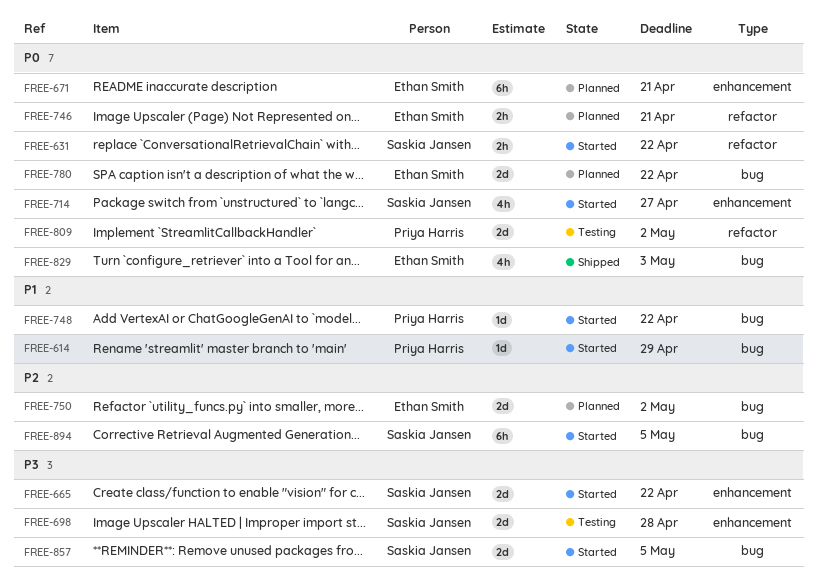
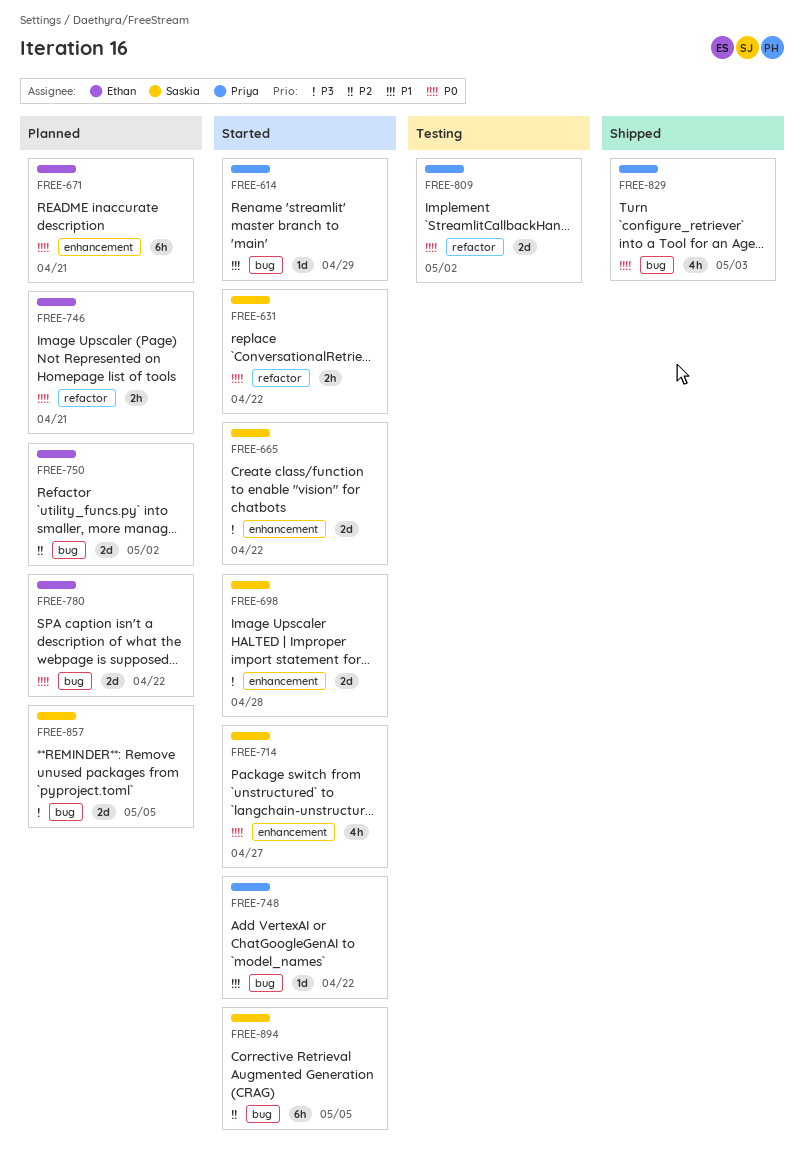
FREE-698, status: Testing -> Started
FREE-829, owner: Ethan Smith -> Priya Harris
FREE-857, status: Started -> Planned

